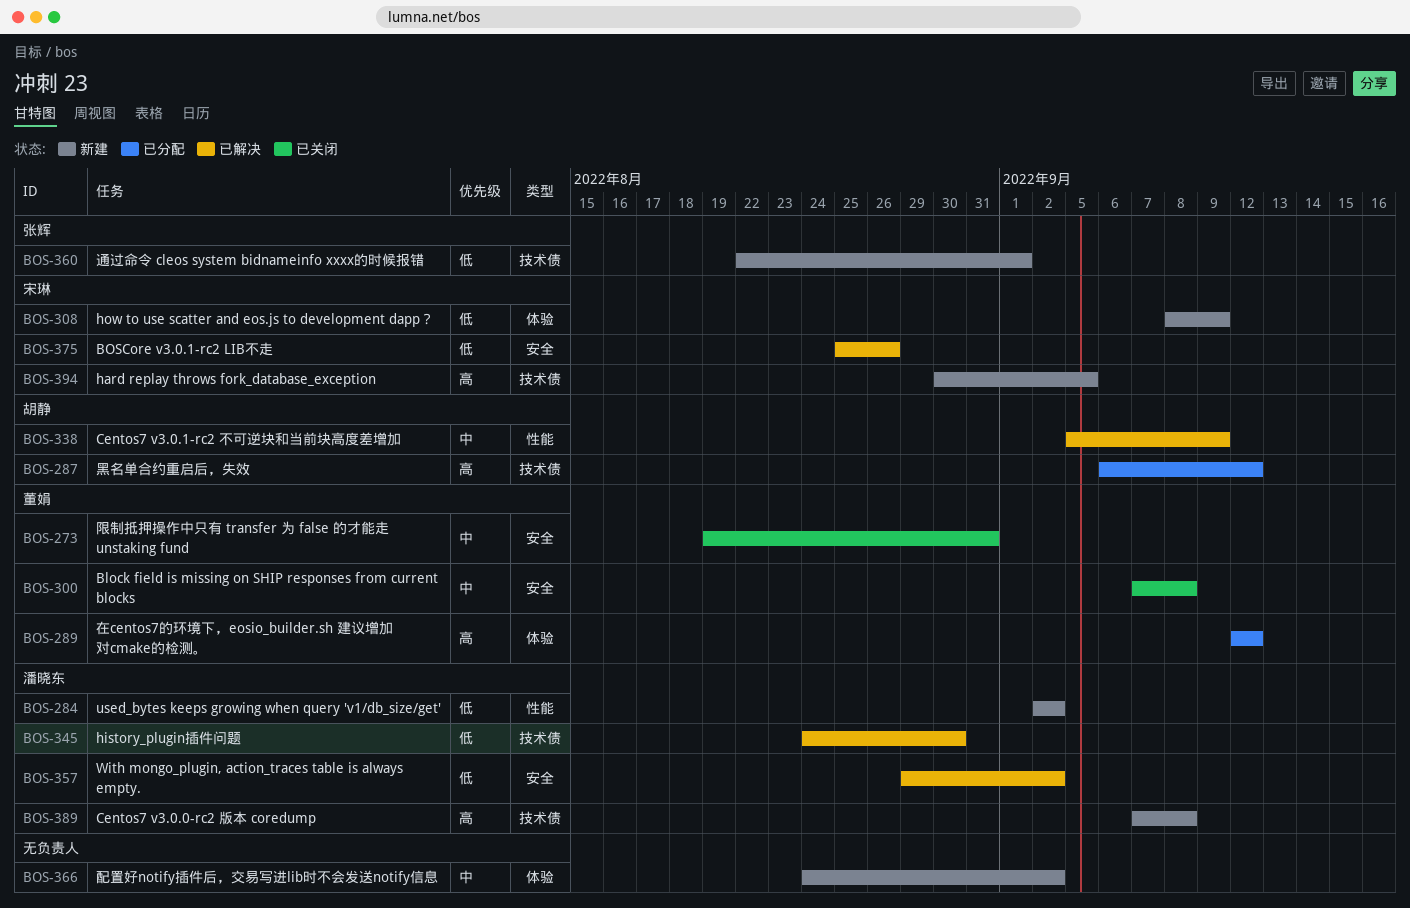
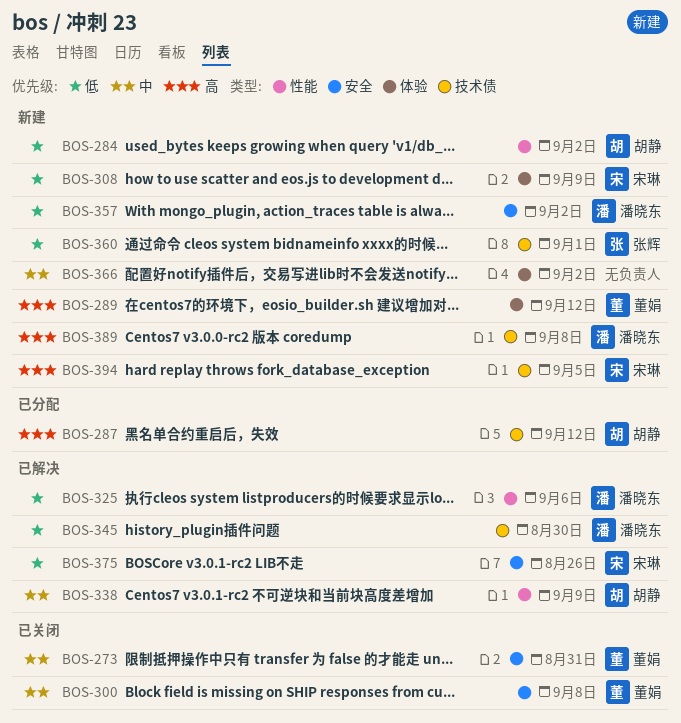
BOS-284, owner: 潘晓东 -> 胡静
BOS-289, status: 已分配 -> 新建
BOS-325: none -> present
BOS-357, status: 已解决 -> 新建

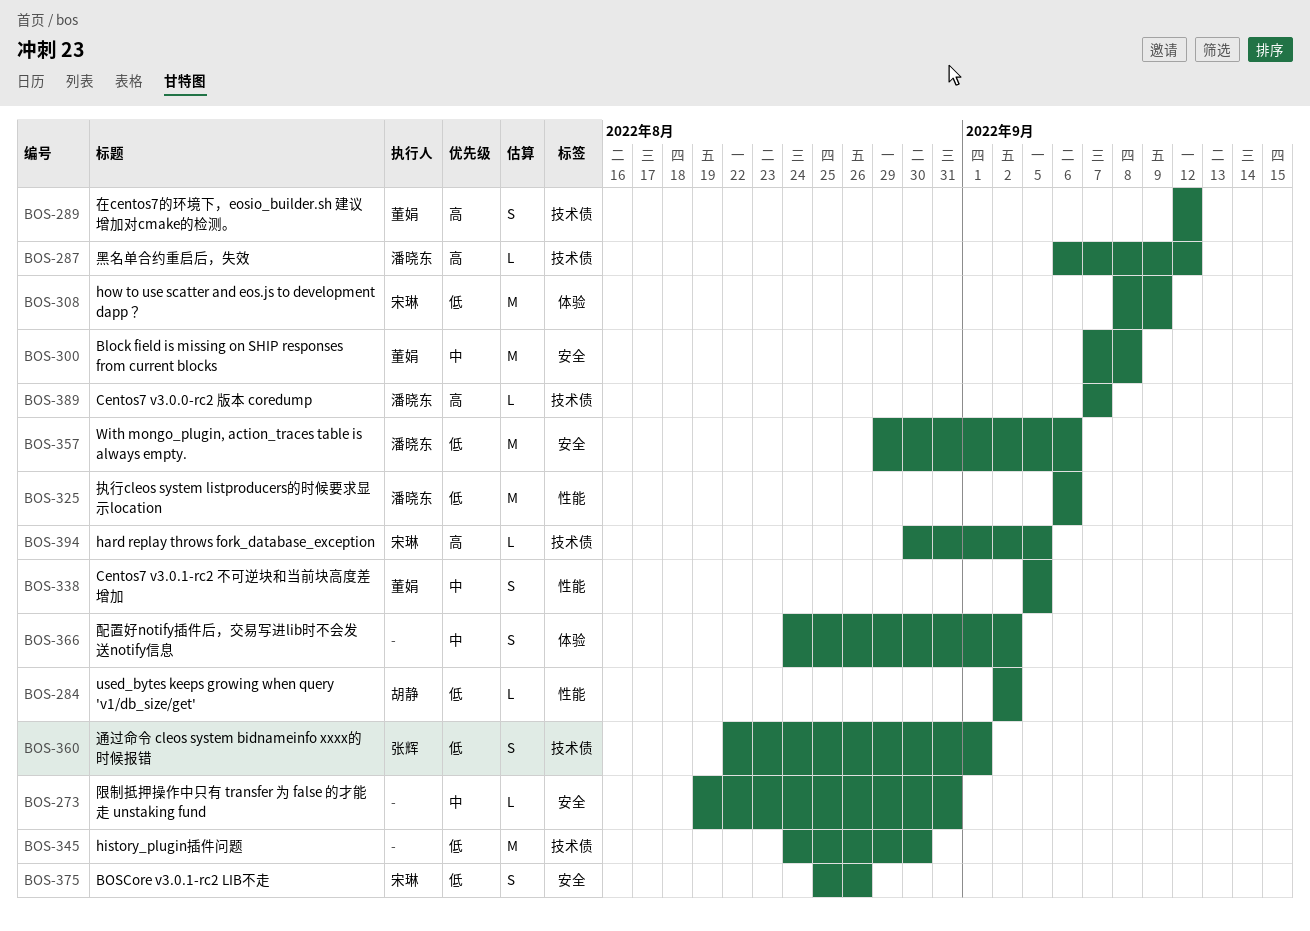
BOS-273, owner: 董娟 -> none
BOS-287, owner: 胡静 -> 潘晓东
BOS-289, label: 体验 -> 技术债
BOS-338, owner: 胡静 -> 董娟
BOS-338, due: Sep 9 -> Sep 5
BOS-345, owner: 潘晓东 -> none
BOS-357, due: Sep 2 -> Sep 6
BOS-389, due: Sep 8 -> Sep 7

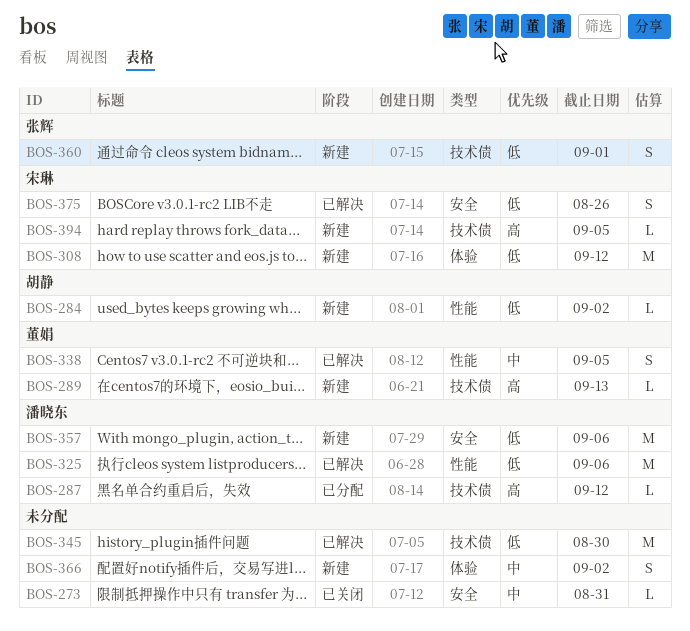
BOS-289, estimate: S -> L
BOS-289, due: Sep 12 -> Sep 13
BOS-300: present -> none
BOS-308, due: Sep 9 -> Sep 12
BOS-389: present -> none

